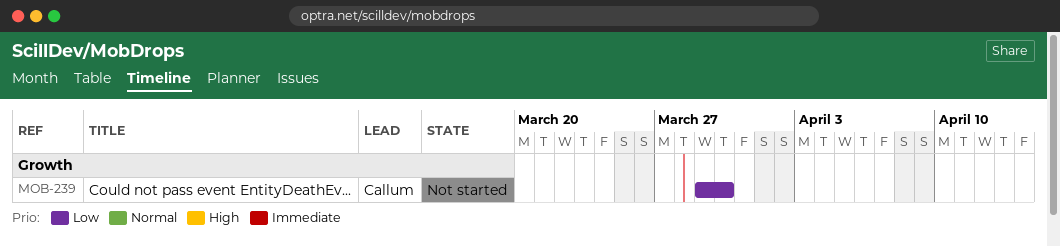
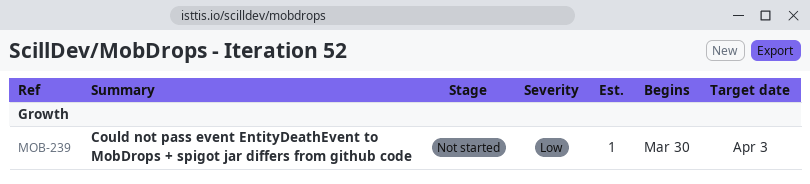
MOB-239, start: Mar 29 -> Mar 30
MOB-239, due: Mar 30 -> Apr 3

